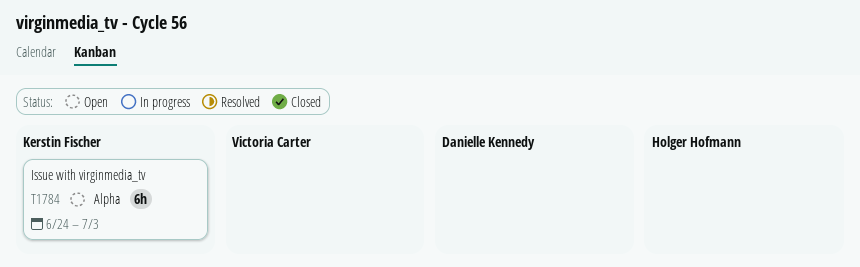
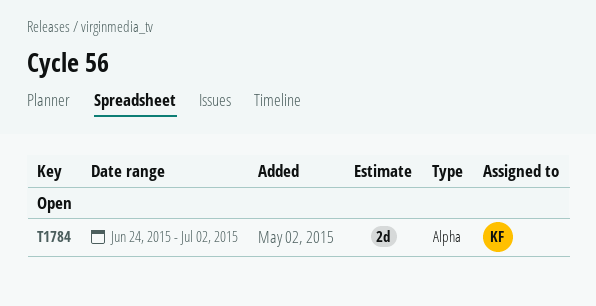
T1784, estimate: 6h -> 2d
T1784, due: Jul 3 -> Jul 2

